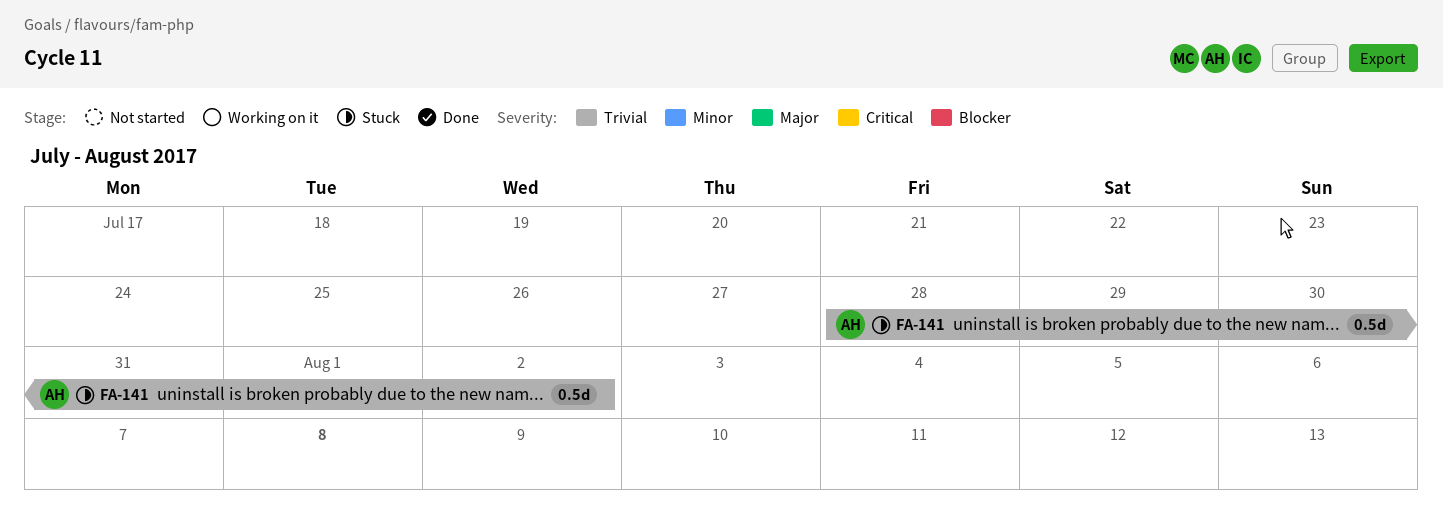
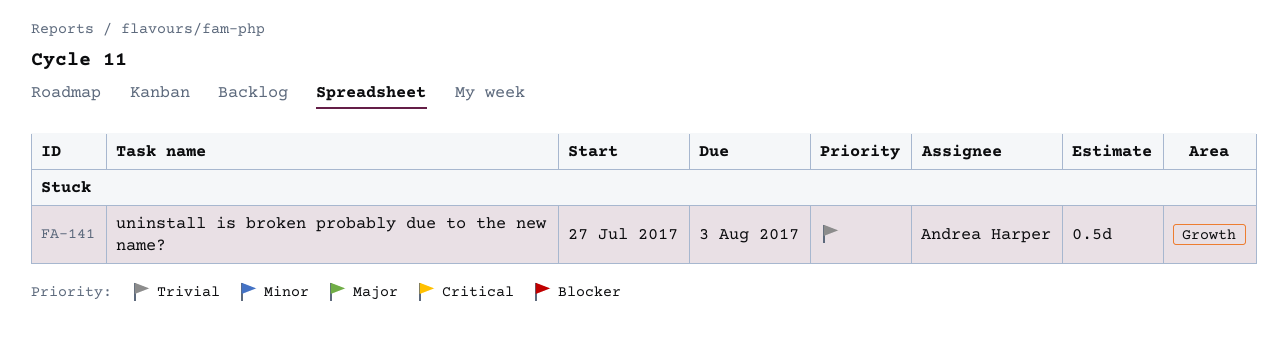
FA-141, start: Jul 28 -> Jul 27
FA-141, due: Aug 2 -> Aug 3

